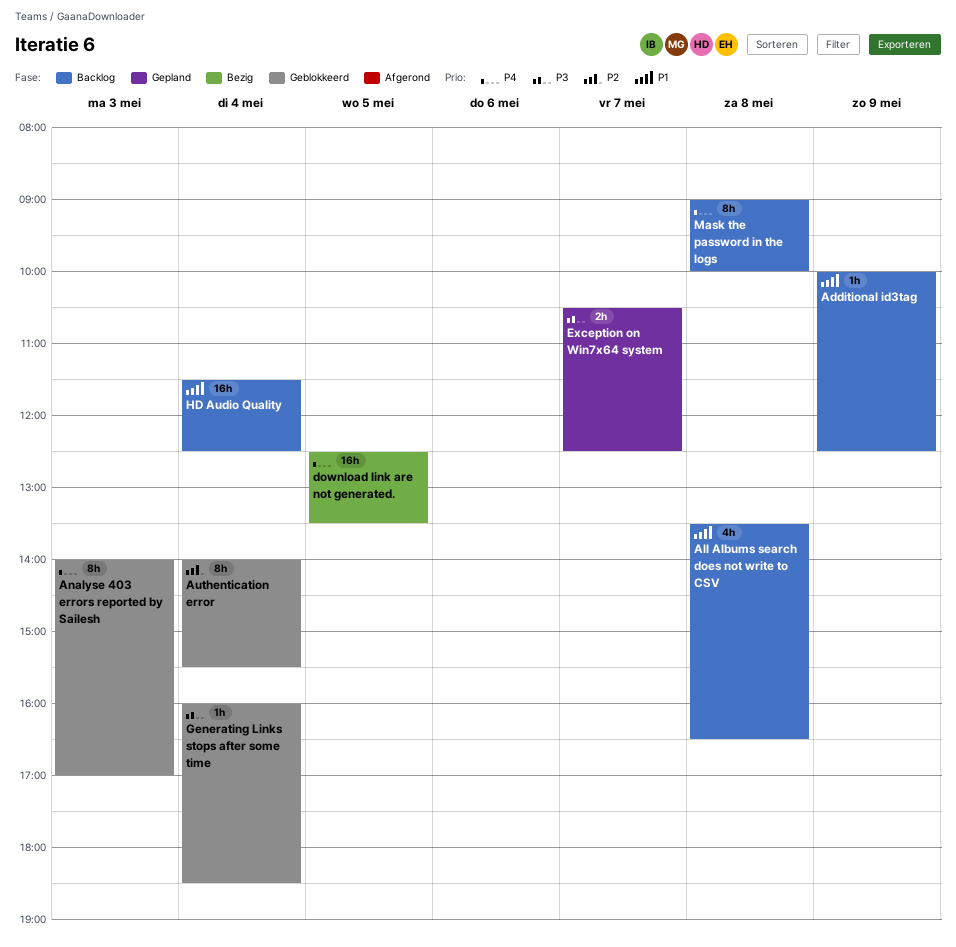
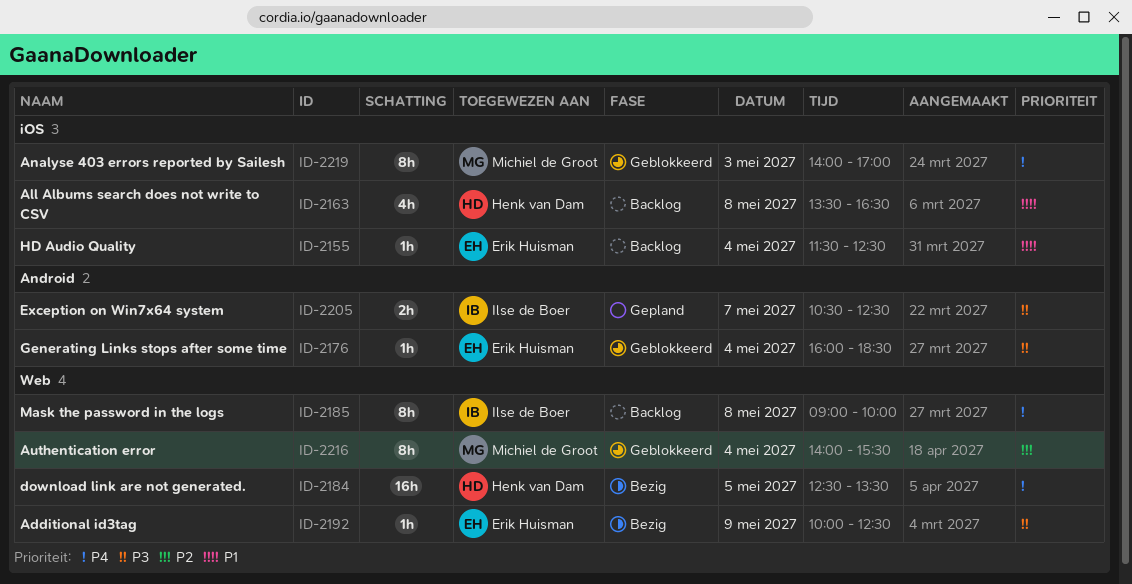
Additional id3tag, status: Backlog -> Bezig
Additional id3tag, priority: P1 -> P3
HD Audio Quality, estimate: 16h -> 1h

